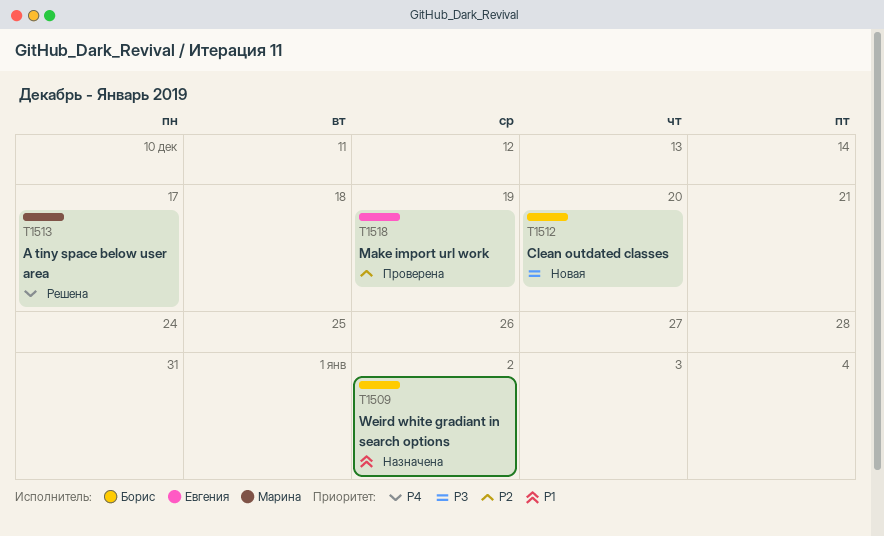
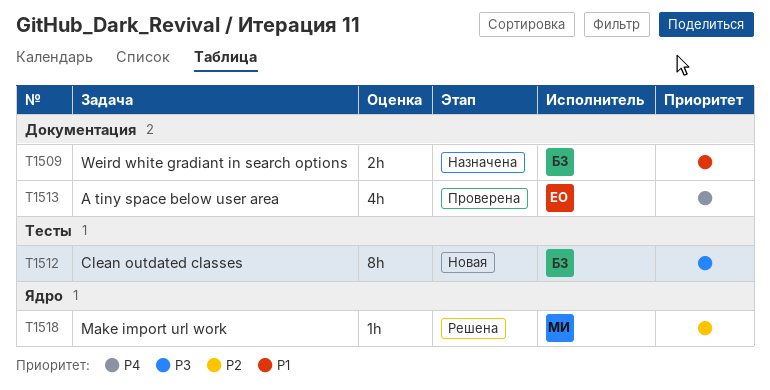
T1513, status: Решена -> Проверена
T1513, owner: Марина -> Евгения
T1518, status: Проверена -> Решена
T1518, owner: Евгения -> Марина

